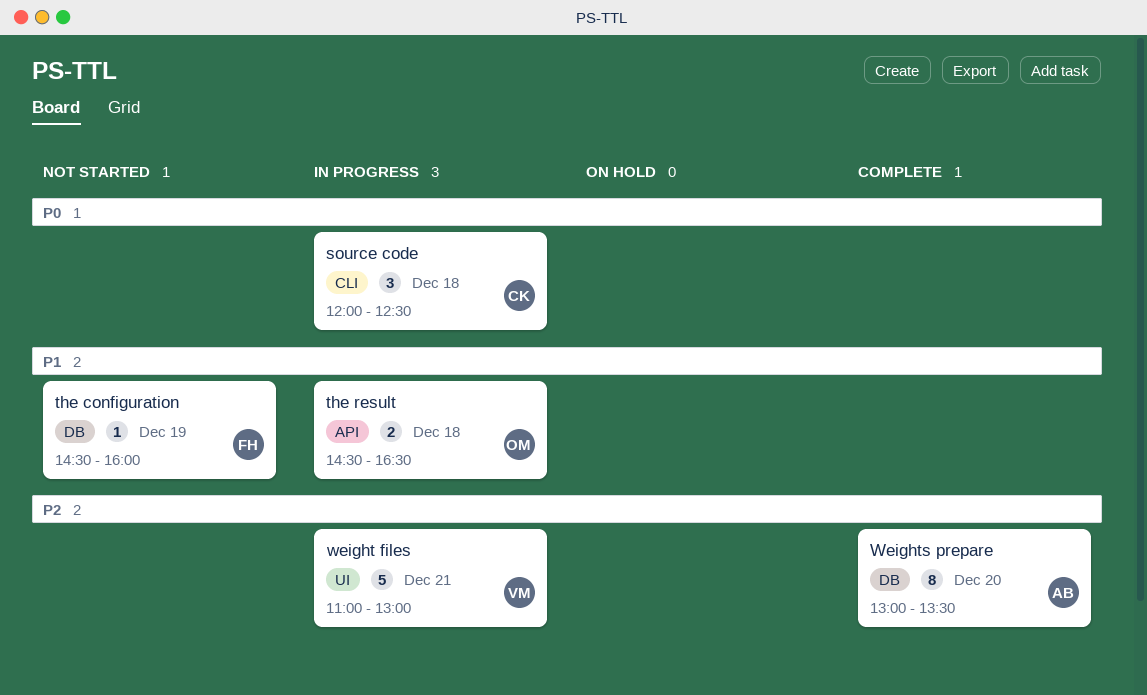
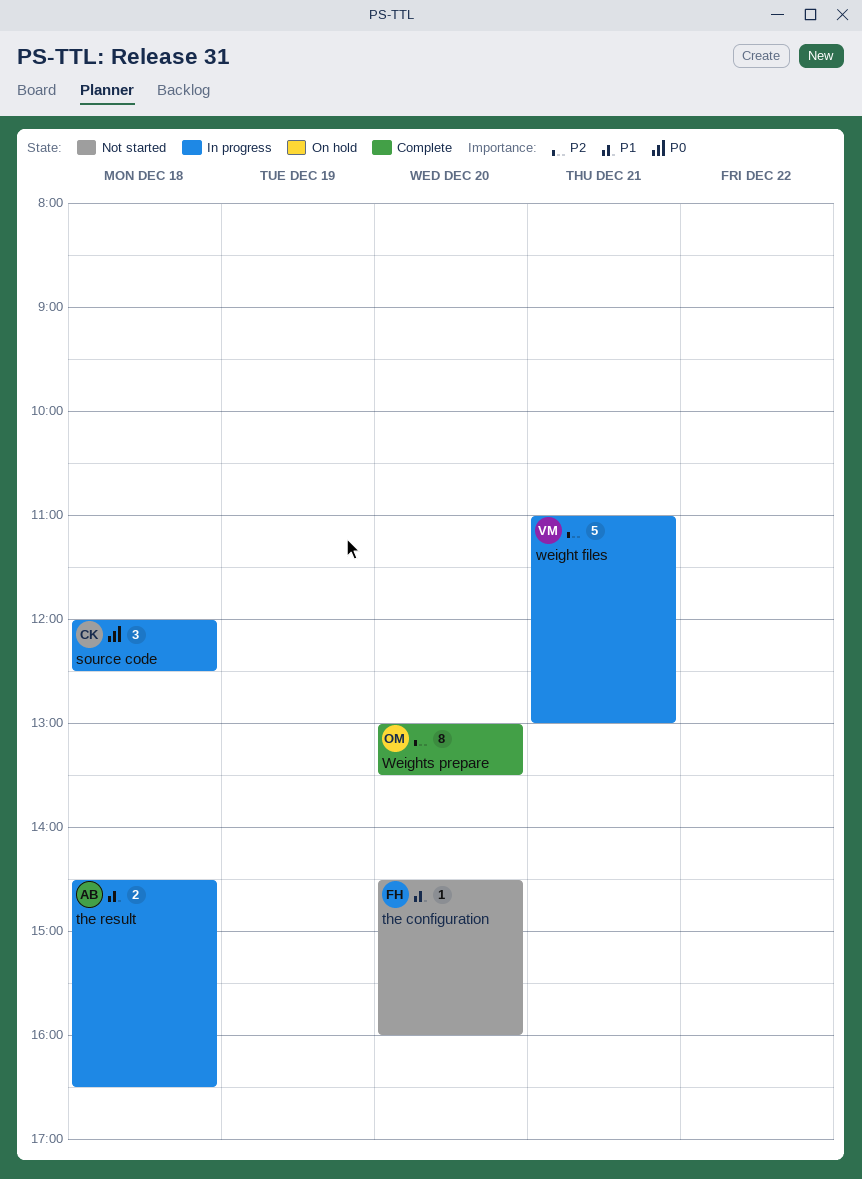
the configuration, day: Dec 19 -> Dec 20
the result, owner: OM -> AB
Weights prepare, owner: AB -> OM

